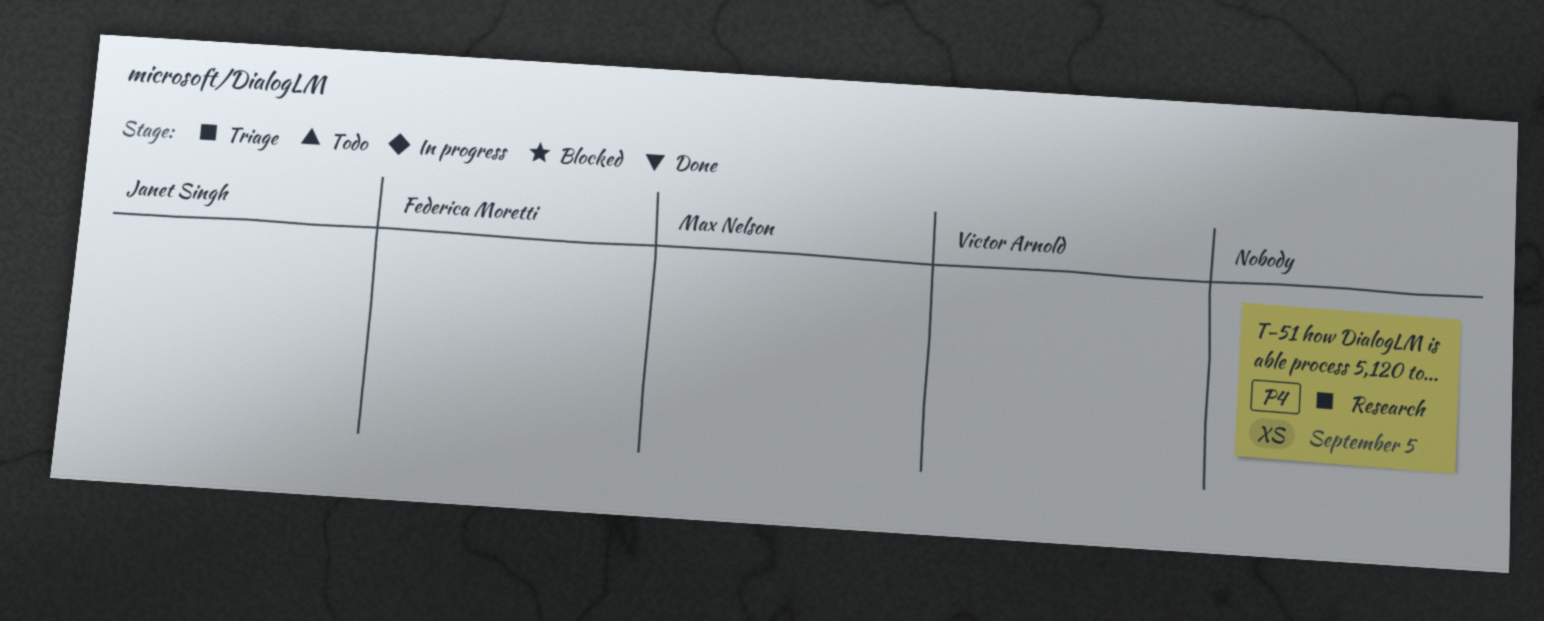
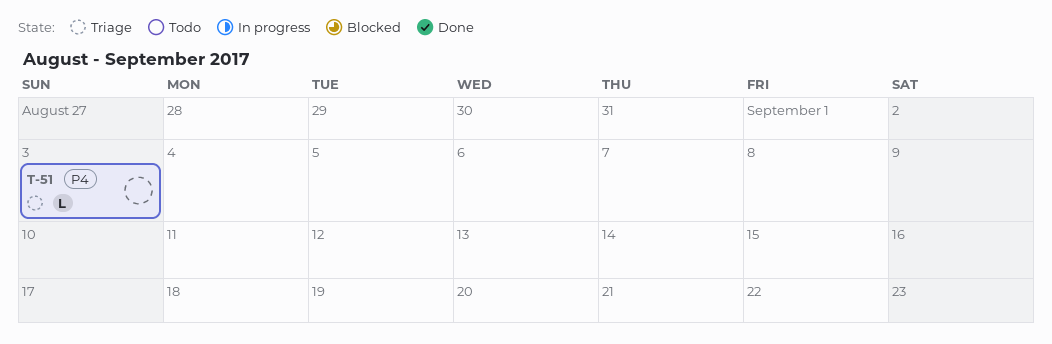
T-51, estimate: XS -> L
T-51, due: Sep 5 -> Sep 3

